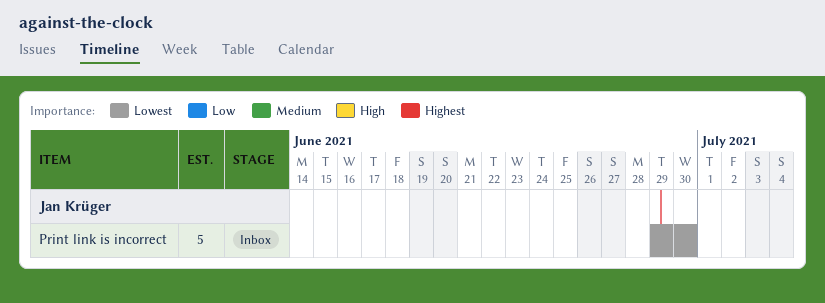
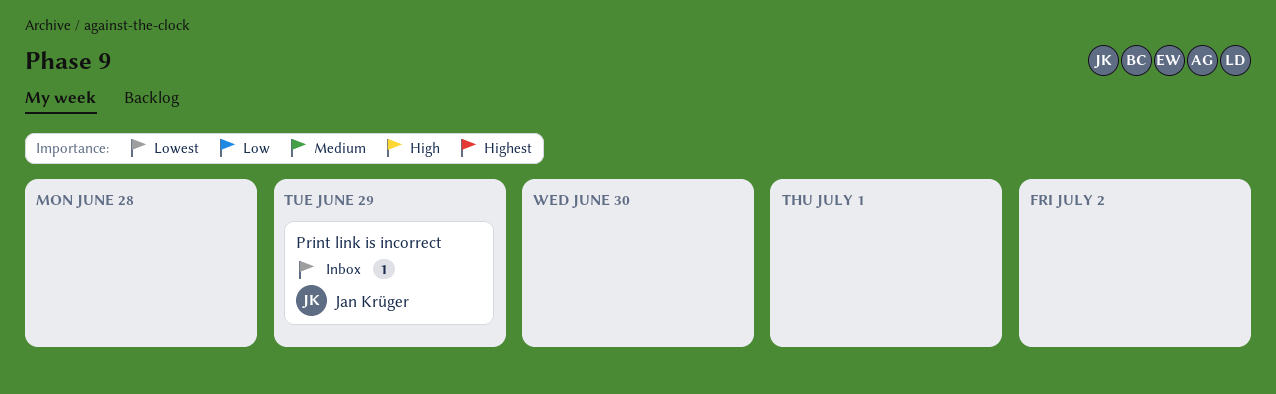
Print link is incorrect, estimate: 5 -> 1
Print link is incorrect, due: Jun 30 -> Jun 29

